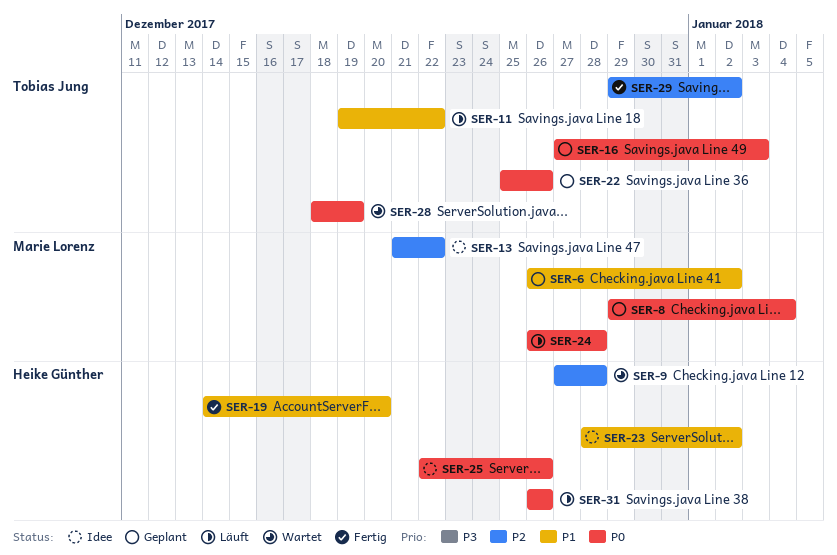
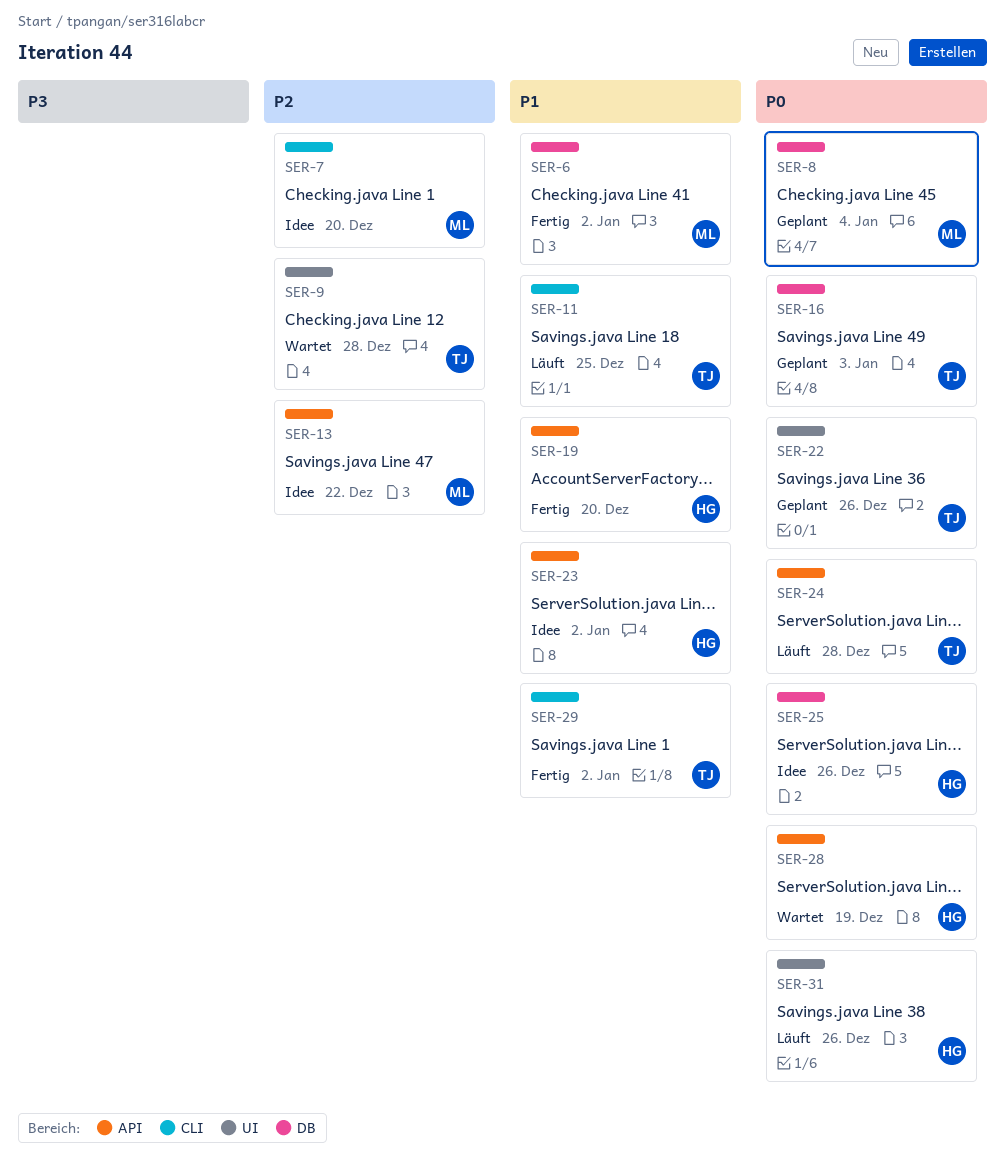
SER-6, status: Geplant -> Fertig
SER-7: none -> present
SER-9, owner: Heike Günther -> Tobias Jung
SER-11, due: Dec 22 -> Dec 25
SER-24, owner: Marie Lorenz -> Tobias Jung
SER-28, owner: Tobias Jung -> Heike Günther
SER-29, priority: P2 -> P1

